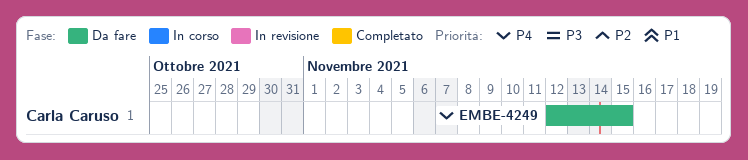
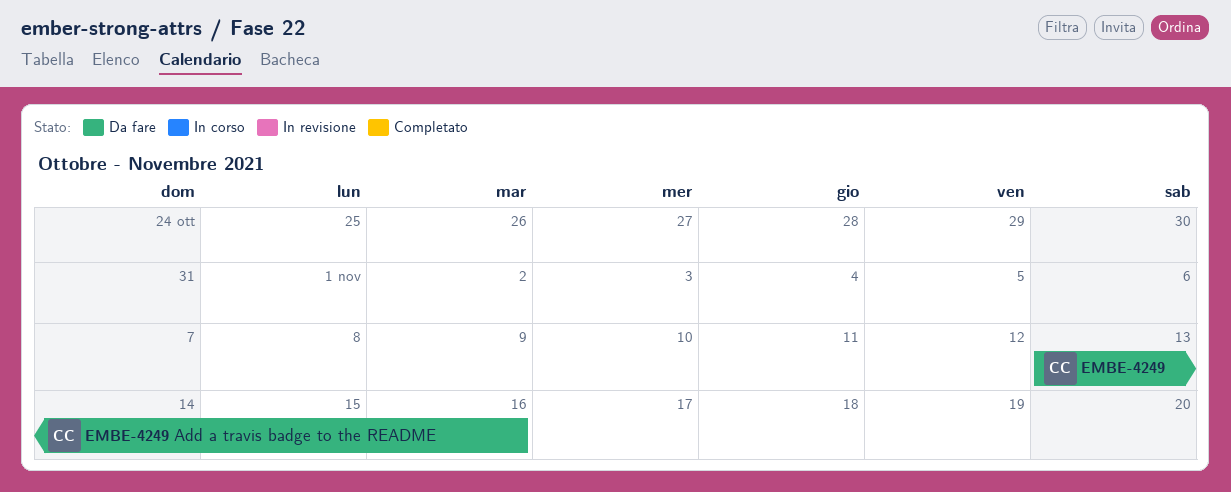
EMBE-4249, start: Nov 12 -> Nov 13
EMBE-4249, due: Nov 15 -> Nov 16

